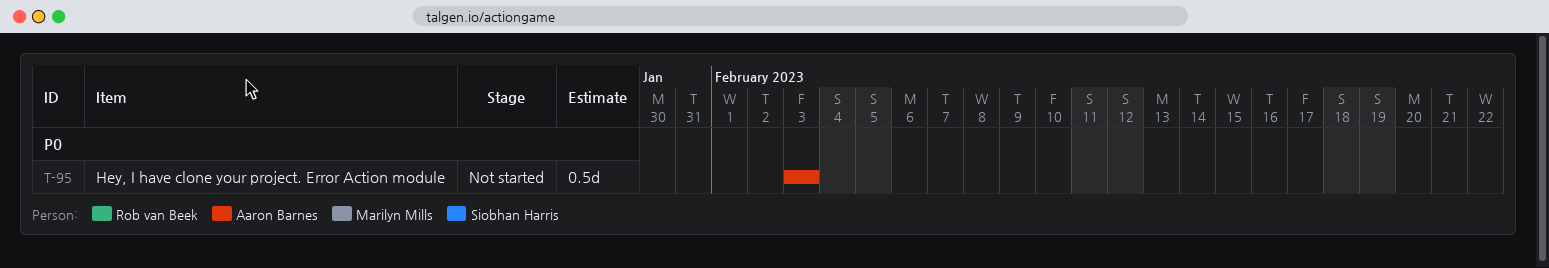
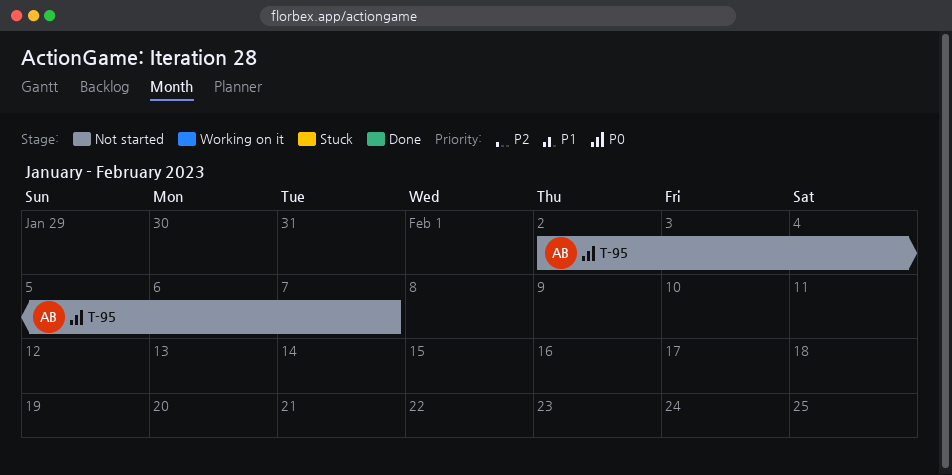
T-95, start: Feb 3 -> Feb 2
T-95, due: Feb 3 -> Feb 7

